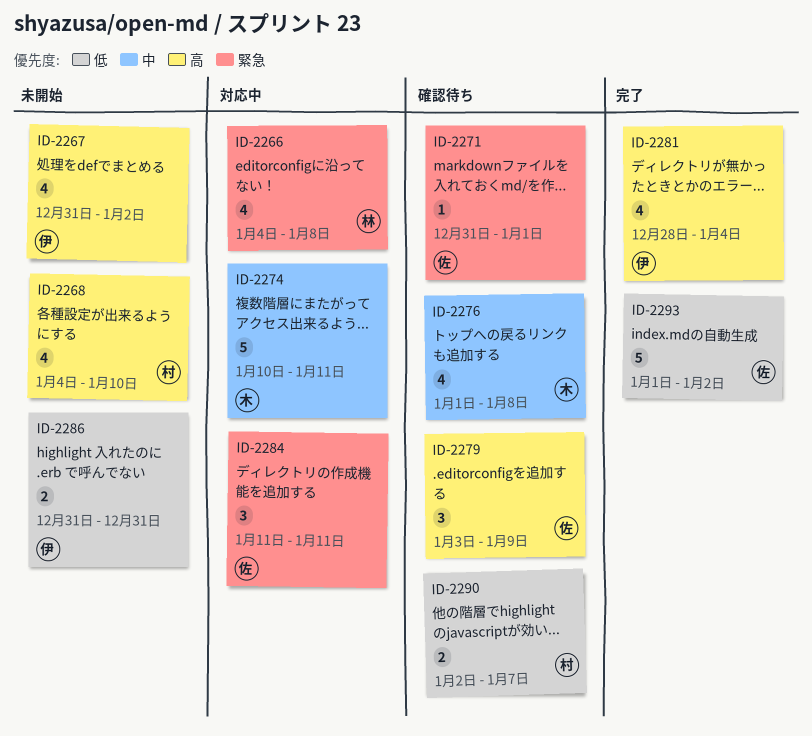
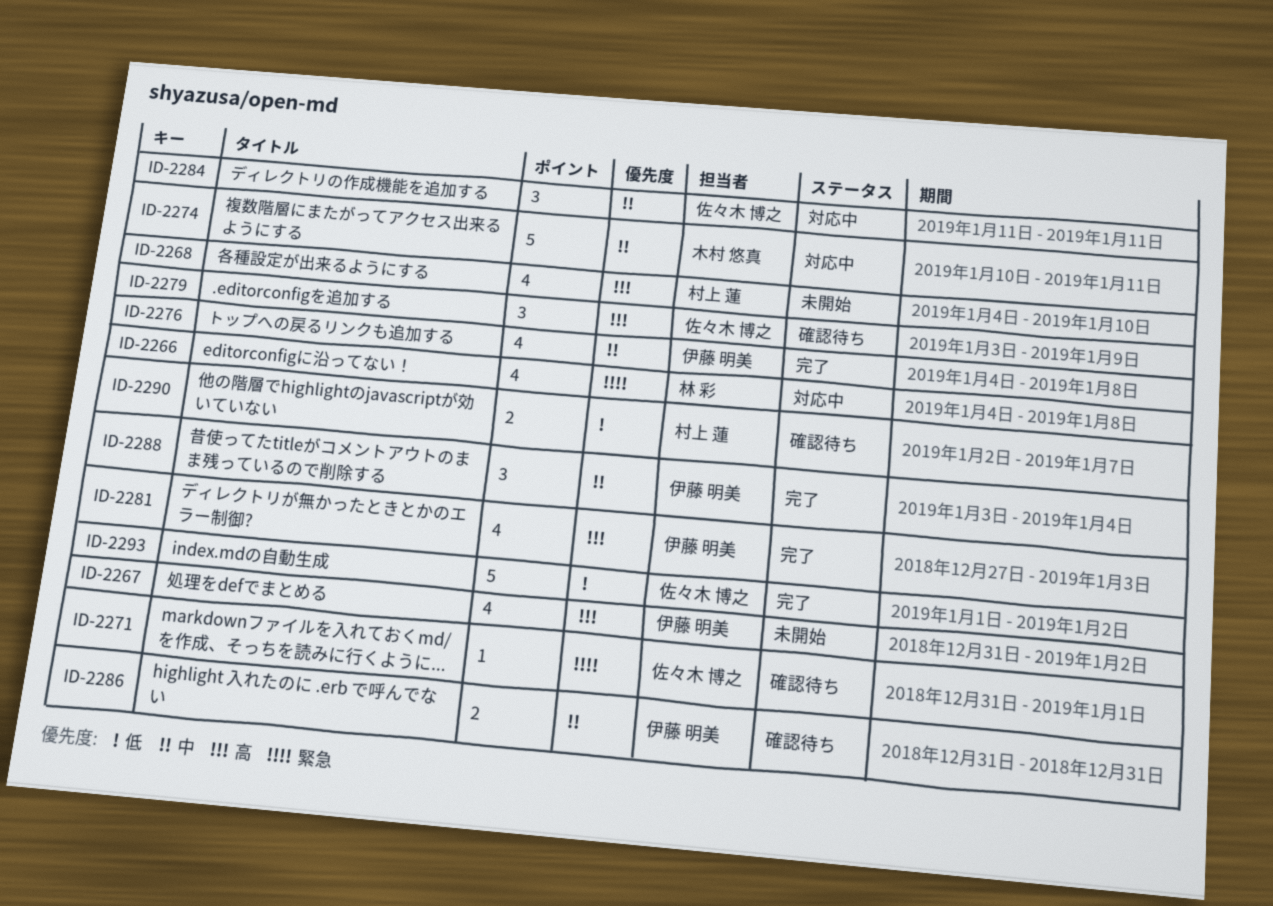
ID-2276, status: 確認待ち -> 完了
ID-2276, owner: 木村 悠真 -> 伊藤 明美
ID-2276, start: Jan 1 -> Jan 4
ID-2281, start: Dec 28 -> Dec 27
ID-2281, due: Jan 4 -> Jan 3
ID-2284, priority: 緊急 -> 中
ID-2286, status: 未開始 -> 確認待ち
ID-2286, priority: 低 -> 中
ID-2288: none -> present

